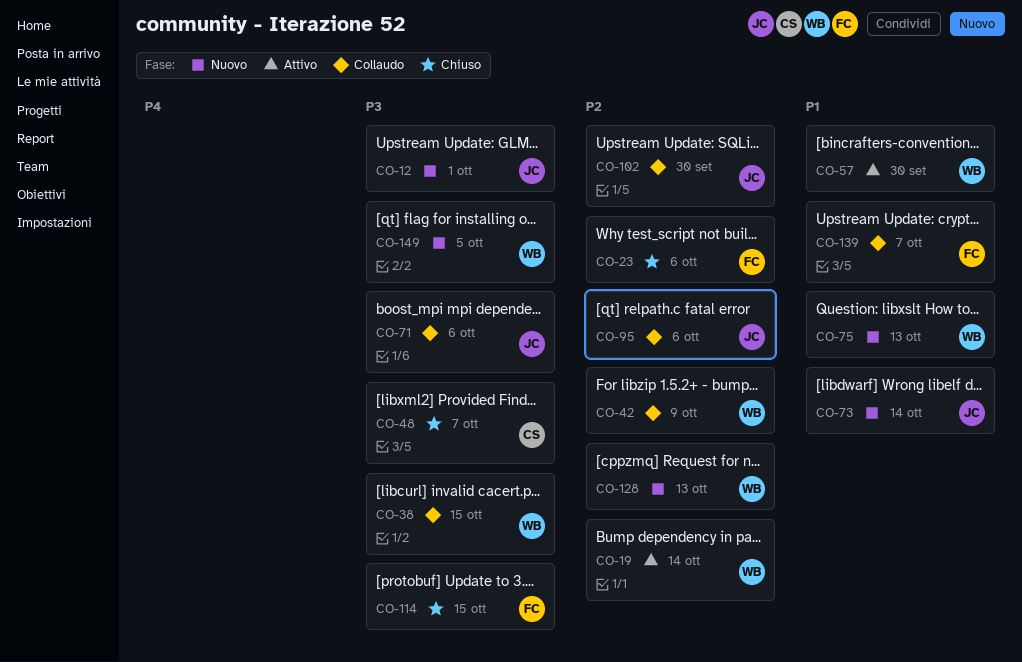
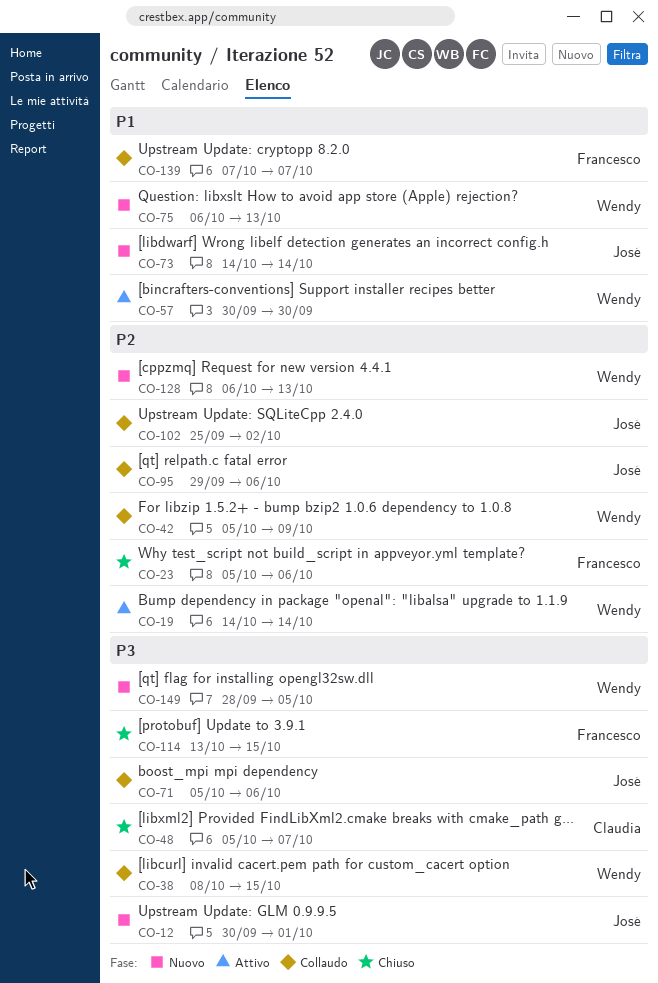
CO-102, due: Sep 30 -> Oct 2

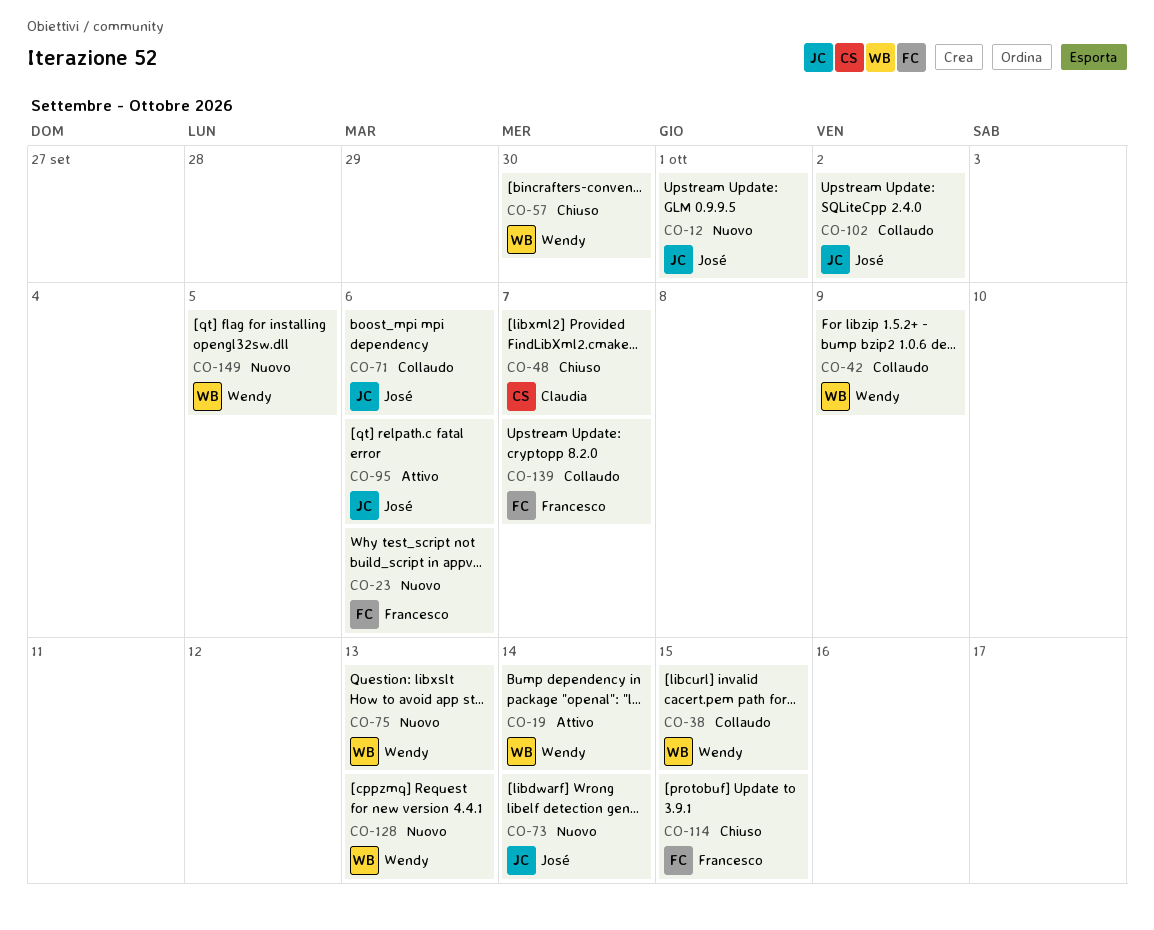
CO-23, status: Chiuso -> Nuovo
CO-57, status: Attivo -> Chiuso
CO-95, status: Collaudo -> Attivo

